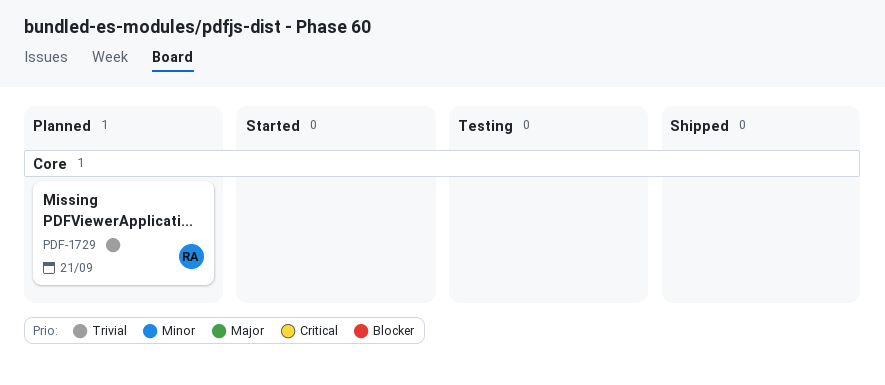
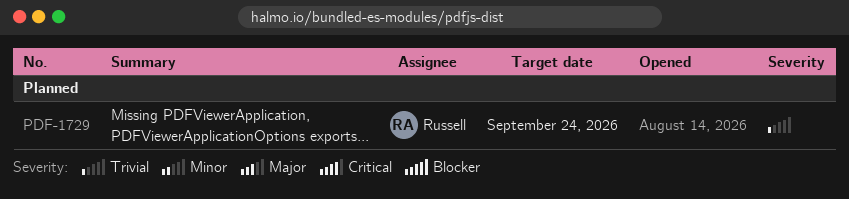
PDF-1729, due: Sep 21 -> Sep 24

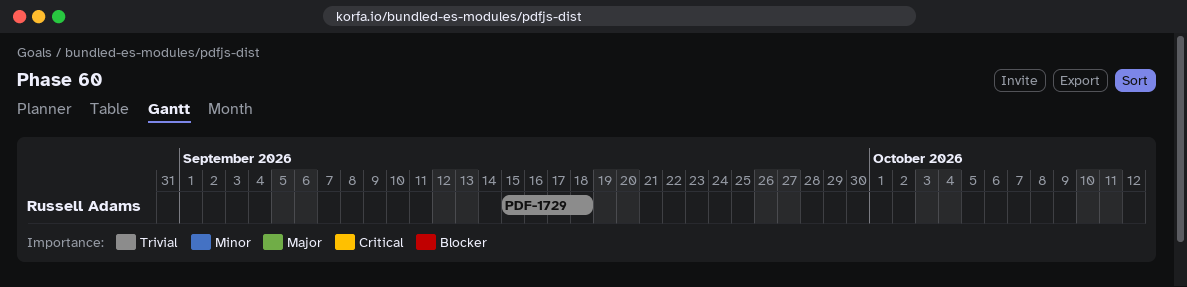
PDF-1729, due: Sep 24 -> Sep 18

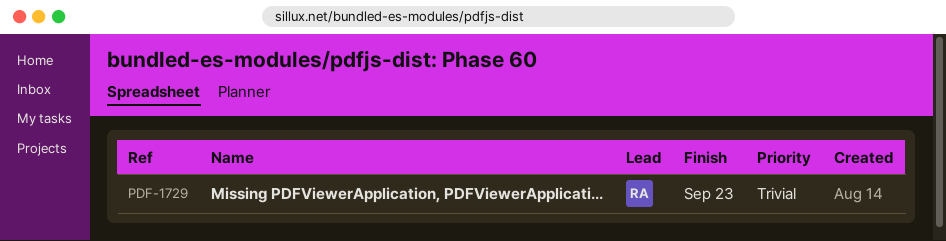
PDF-1729, due: Sep 18 -> Sep 23

